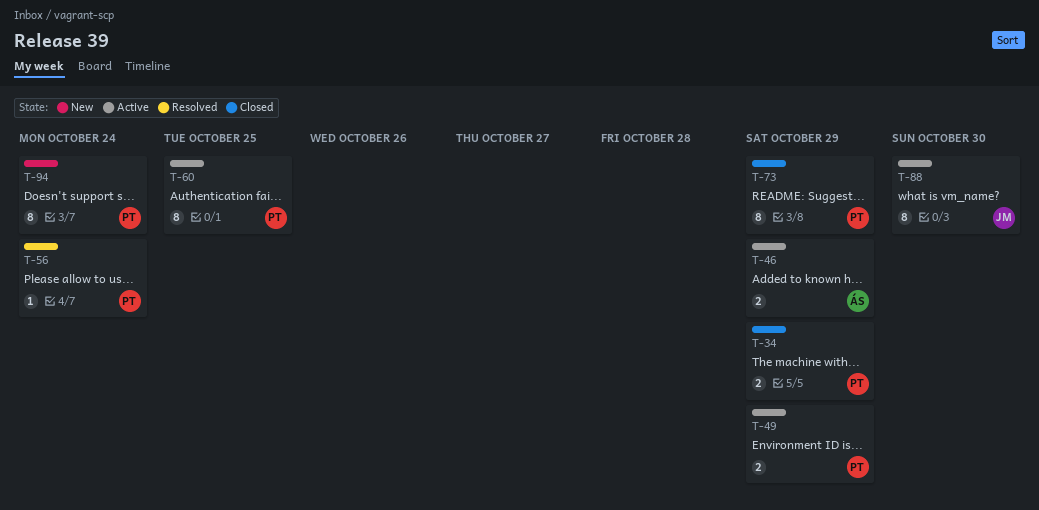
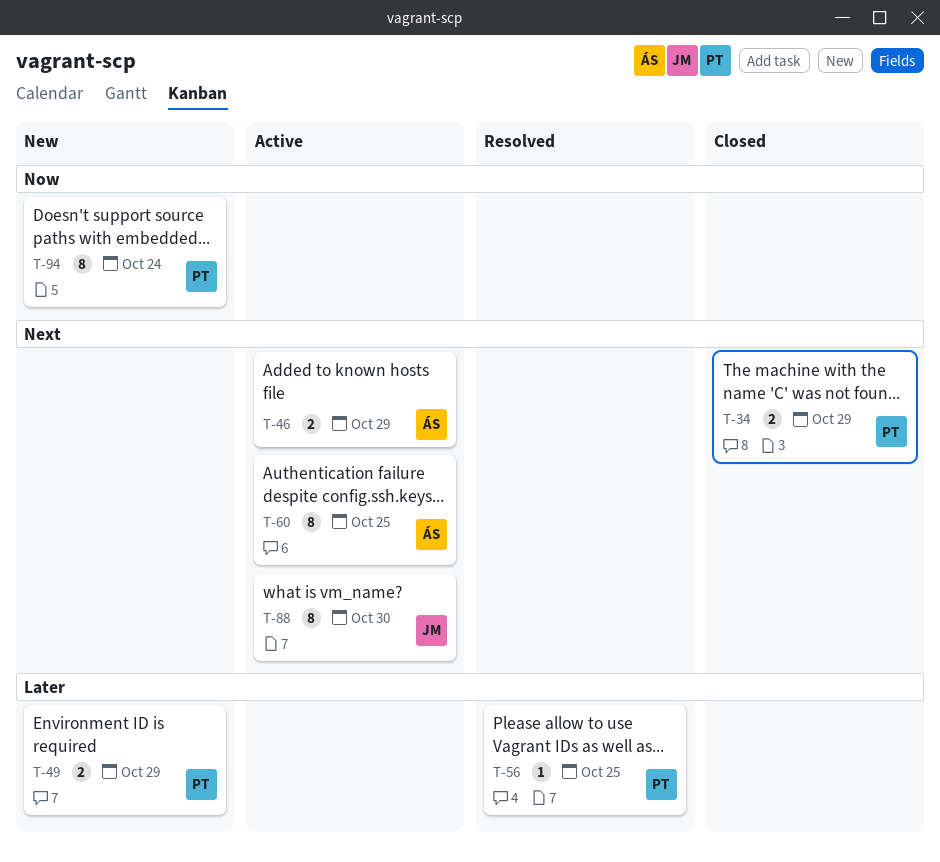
T-49, status: Active -> New
T-56, due: Oct 24 -> Oct 25
T-60, owner: PT -> ÁS
T-73: present -> none

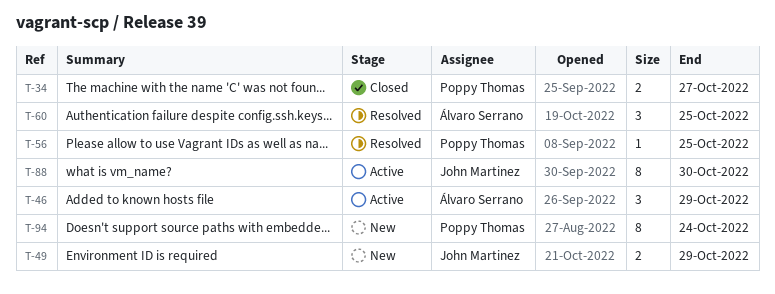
T-34, due: Oct 29 -> Oct 27
T-46, estimate: 2 -> 3
T-49, owner: Poppy Thomas -> John Martinez
T-60, status: Active -> Resolved
T-60, estimate: 8 -> 3

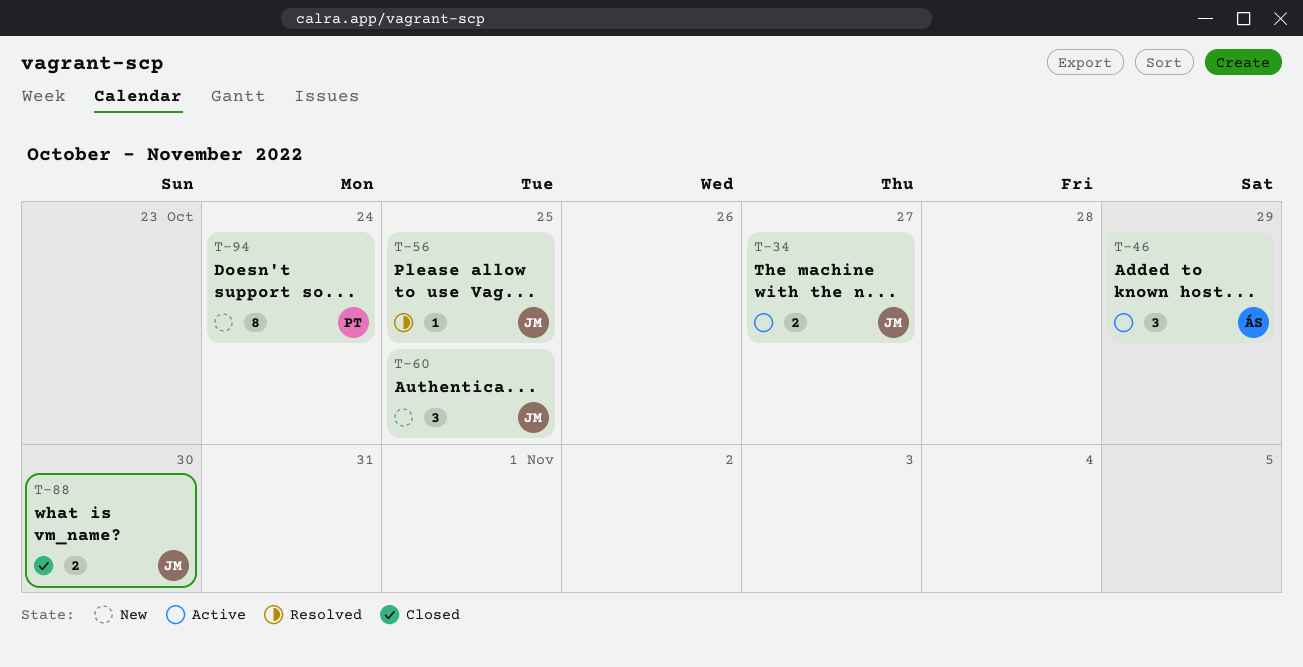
T-34, status: Closed -> Active
T-34, owner: Poppy Thomas -> John Martinez
T-49: present -> none
T-56, owner: Poppy Thomas -> John Martinez
T-60, status: Resolved -> New
T-60, owner: Álvaro Serrano -> John Martinez
T-88, status: Active -> Closed
T-88, estimate: 8 -> 2

